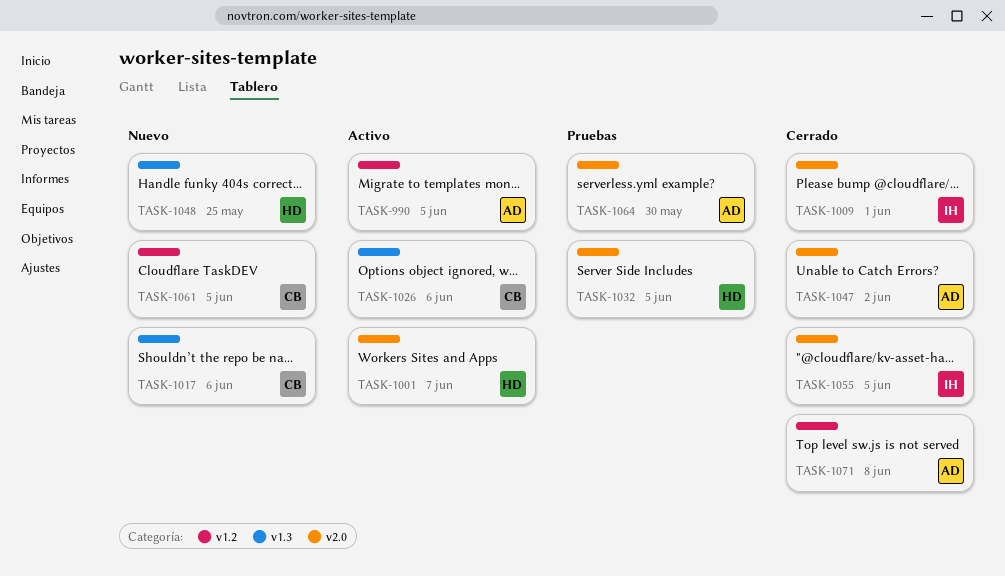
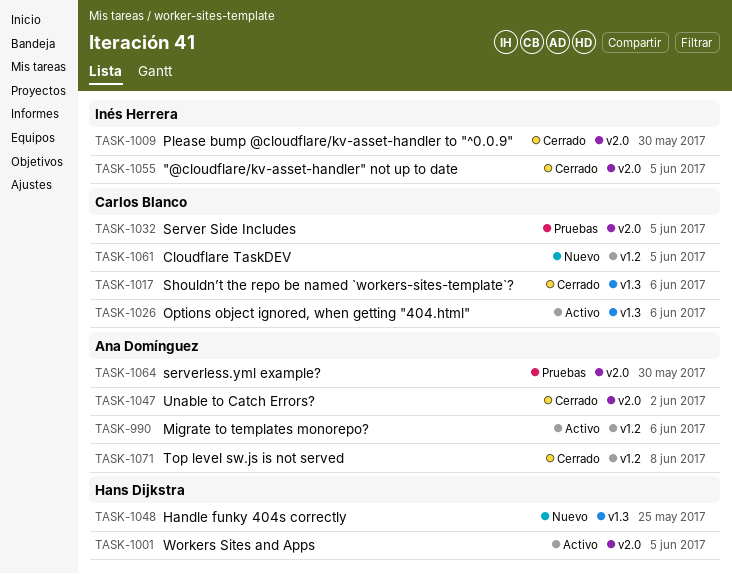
TASK-990, due: Jun 5 -> Jun 6
TASK-1001, due: Jun 7 -> Jun 5
TASK-1009, due: Jun 1 -> May 30
TASK-1017, status: Nuevo -> Cerrado
TASK-1032, owner: Hans Dijkstra -> Carlos Blanco

